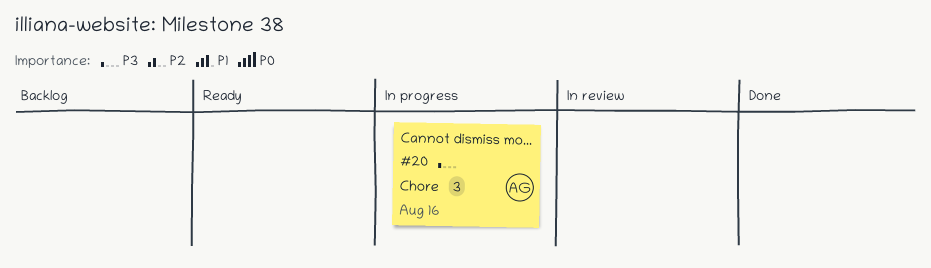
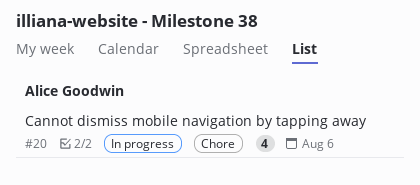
#20, estimate: 3 -> 4
#20, due: Aug 16 -> Aug 6

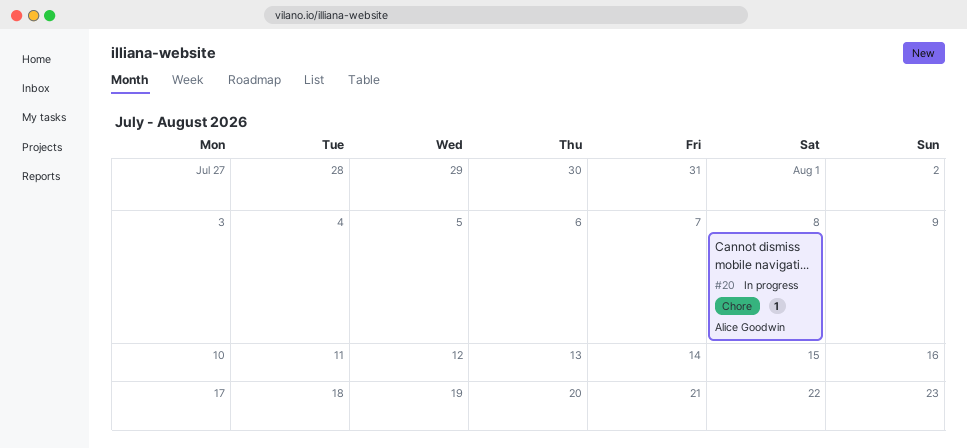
#20, estimate: 4 -> 1
#20, due: Aug 6 -> Aug 8

